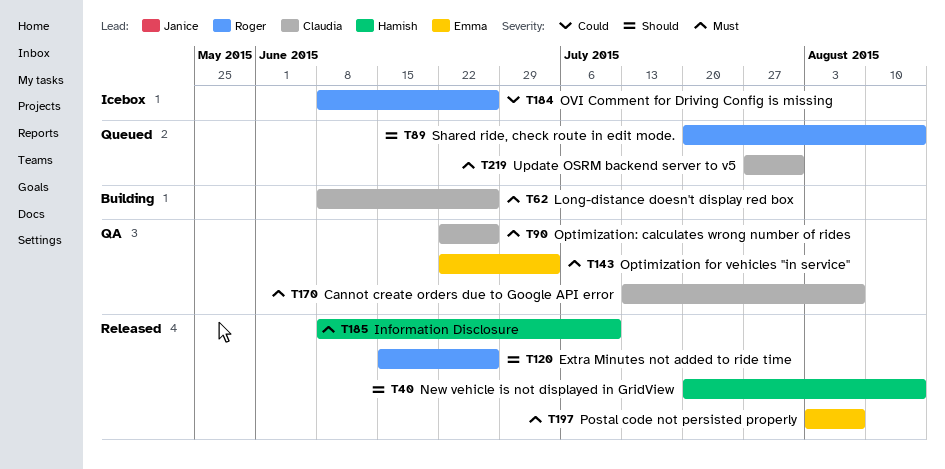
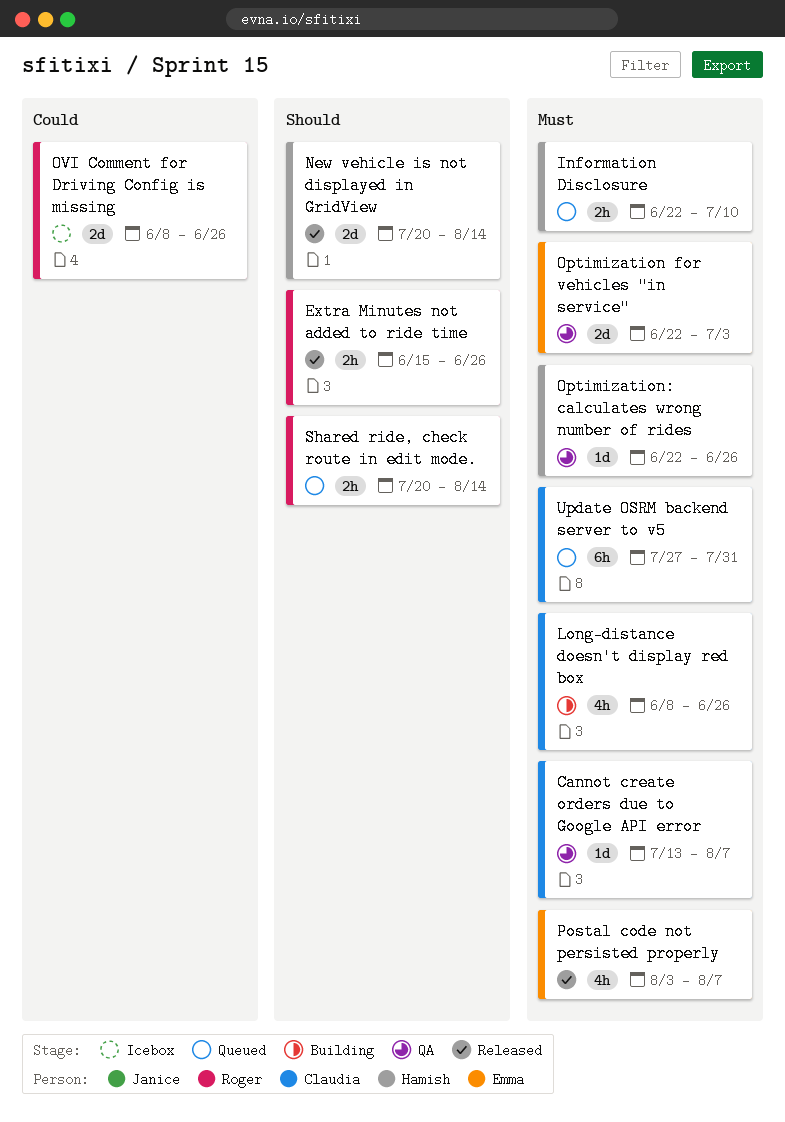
Information Disclosure, status: Released -> Queued
Information Disclosure, start: Jun 8 -> Jun 22
Optimization: calculates wrong number of rides, owner: Claudia -> Hamish

